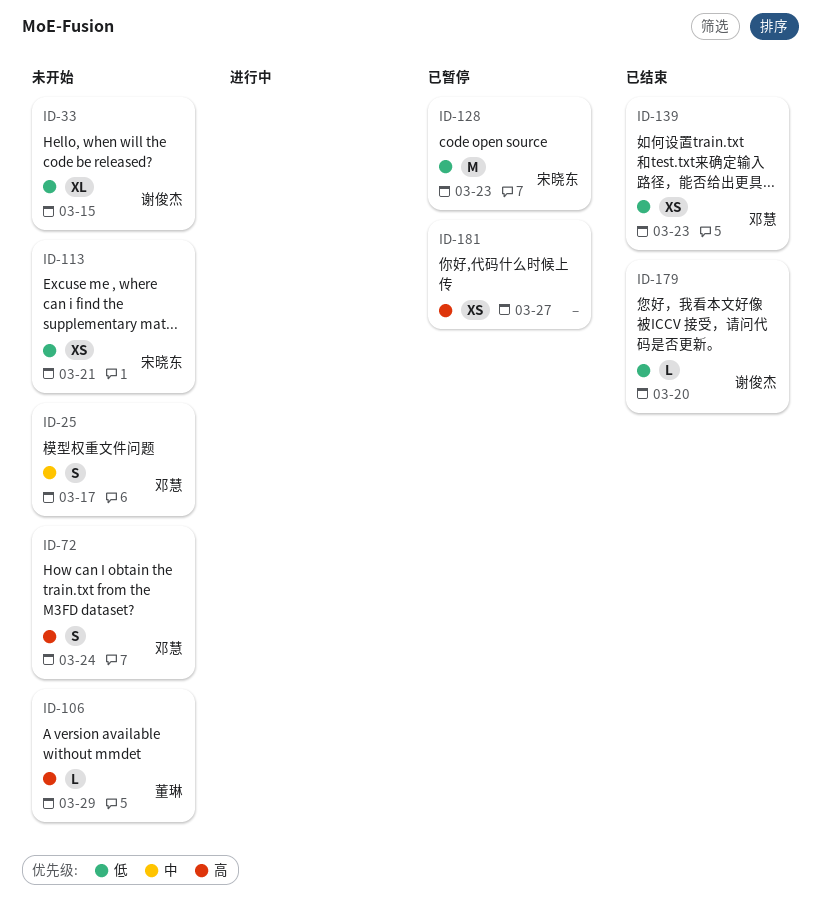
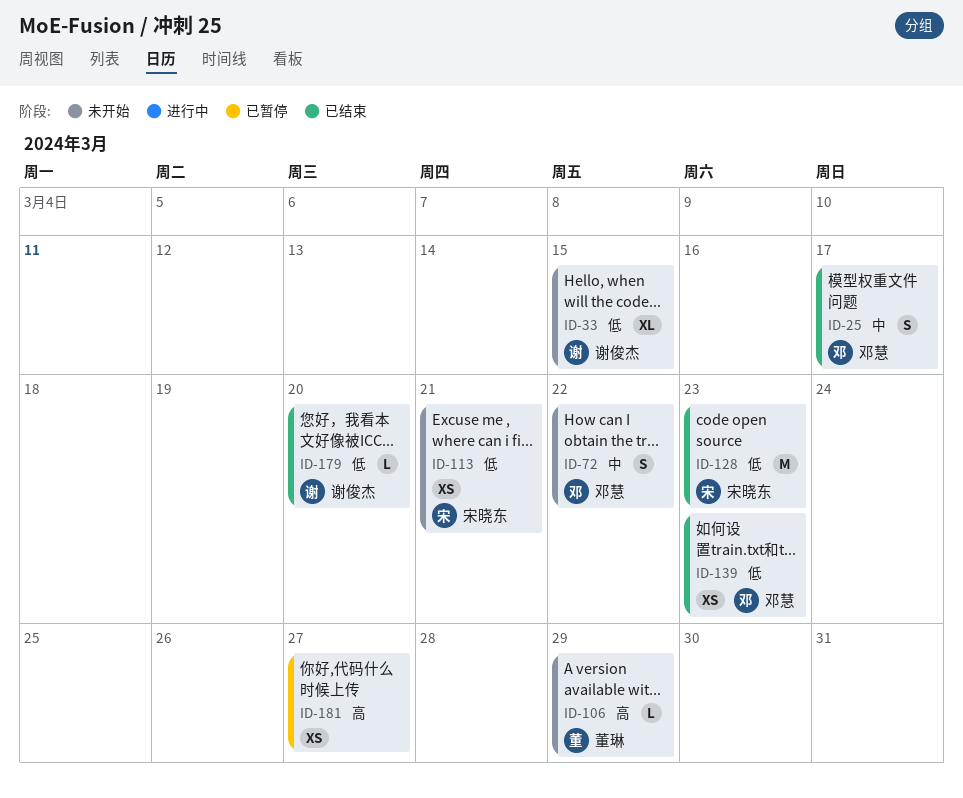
ID-25, status: 未开始 -> 已结束
ID-72, priority: 高 -> 中
ID-72, due: Mar 24 -> Mar 22
ID-128, status: 已暂停 -> 已结束

